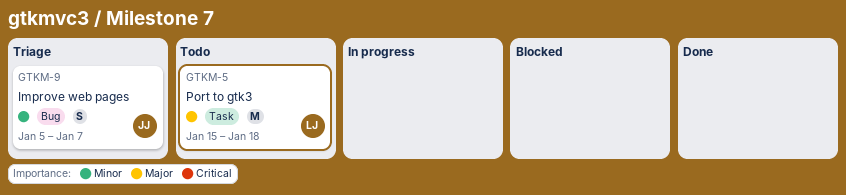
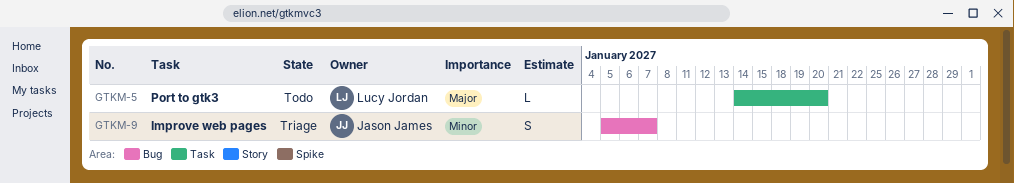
GTKM-5, estimate: M -> L
GTKM-5, start: Jan 15 -> Jan 14
GTKM-5, due: Jan 18 -> Jan 20

